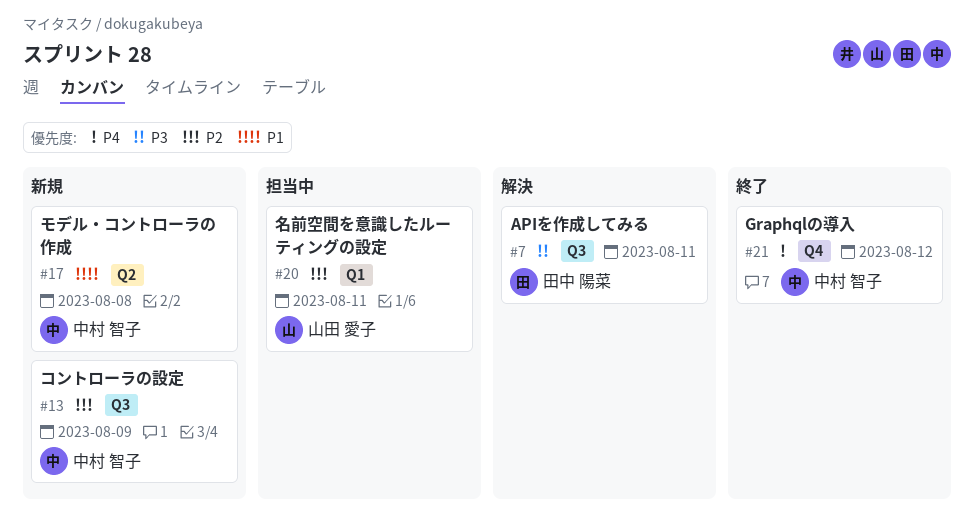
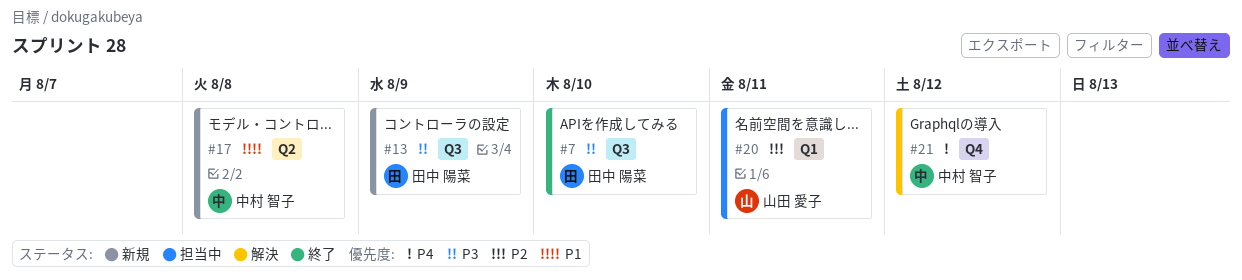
#7, status: 解決 -> 終了
#7, due: Aug 11 -> Aug 10
#13, owner: 中村 智子 -> 田中 陽菜
#13, priority: P2 -> P3
#21, status: 終了 -> 解決

